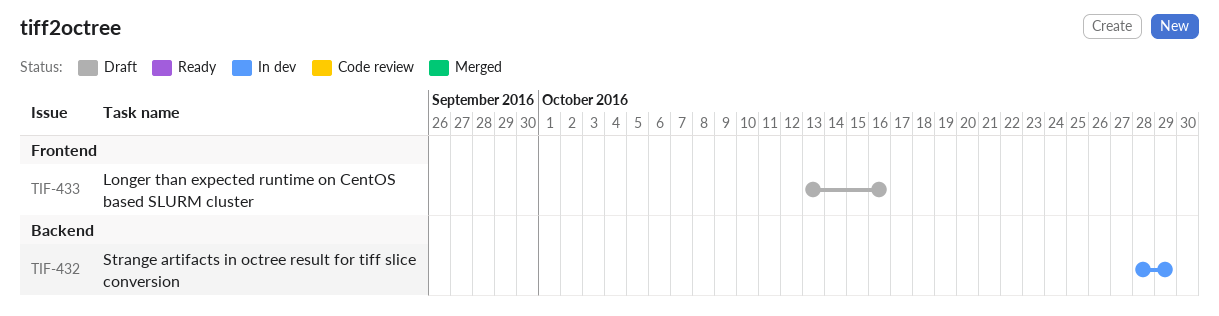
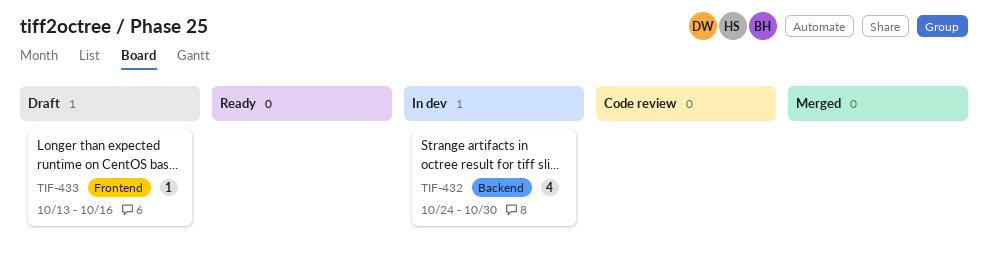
TIF-432, start: Oct 28 -> Oct 24
TIF-432, due: Oct 29 -> Oct 30

